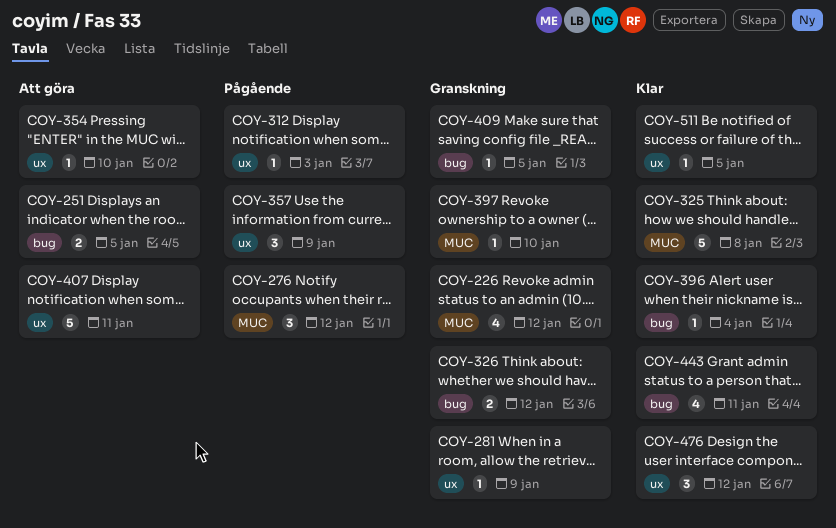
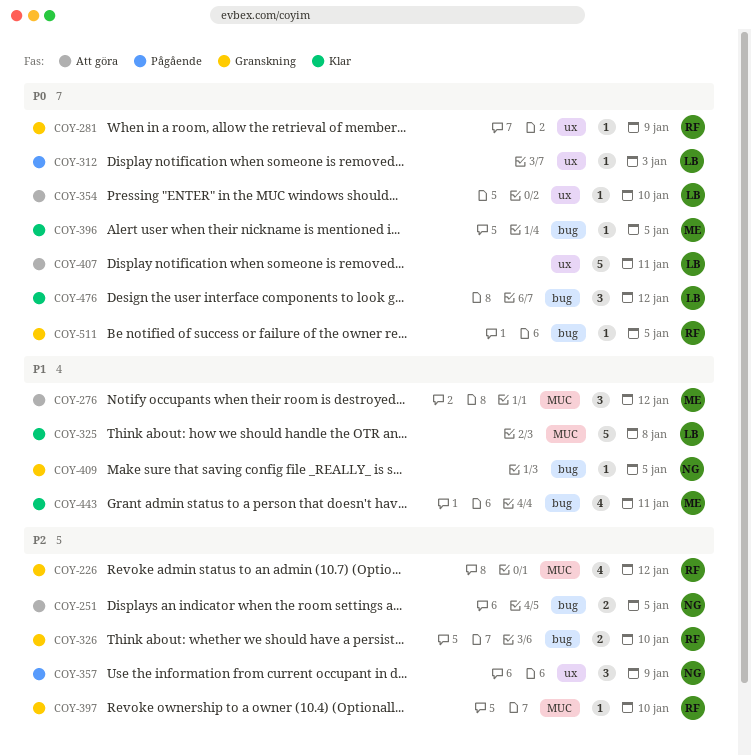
COY-276, status: Pågående -> Att göra
COY-326, due: Jan 12 -> Jan 10
COY-396, due: Jan 4 -> Jan 5
COY-476, label: ux -> bug
COY-511, status: Klar -> Granskning
COY-511, label: ux -> bug

